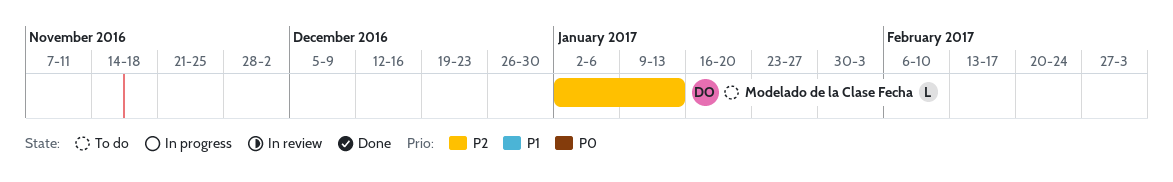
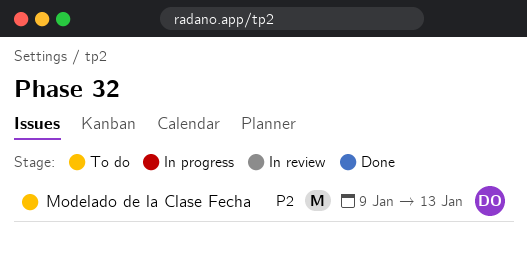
Modelado de la Clase Fecha, estimate: L -> M
Modelado de la Clase Fecha, start: Jan 2 -> Jan 9

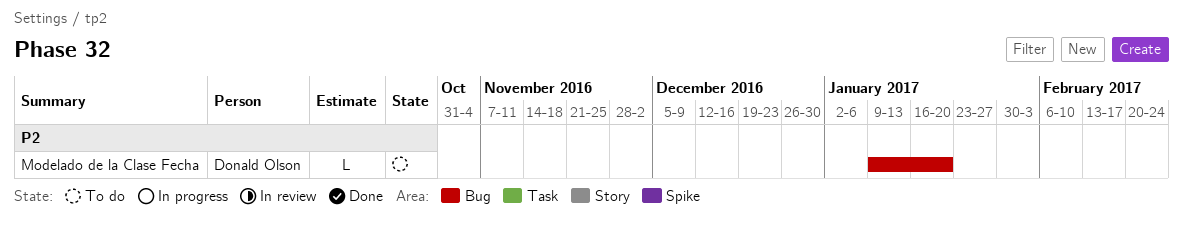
Modelado de la Clase Fecha, estimate: M -> L
Modelado de la Clase Fecha, due: Jan 13 -> Jan 20

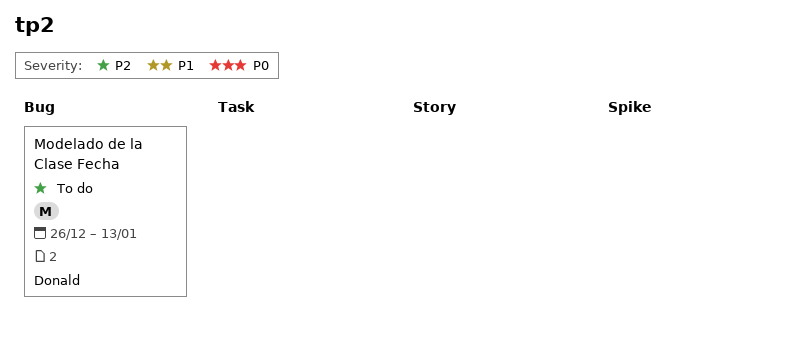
Modelado de la Clase Fecha, estimate: L -> M
Modelado de la Clase Fecha, start: Jan 9 -> Dec 26
Modelado de la Clase Fecha, due: Jan 20 -> Jan 13

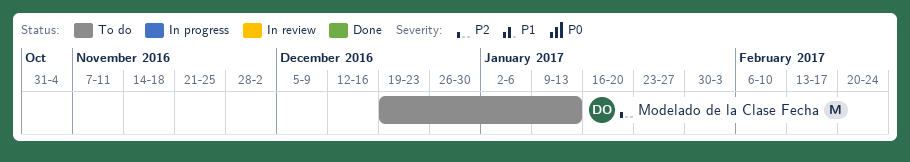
Modelado de la Clase Fecha, start: Dec 26 -> Dec 19

